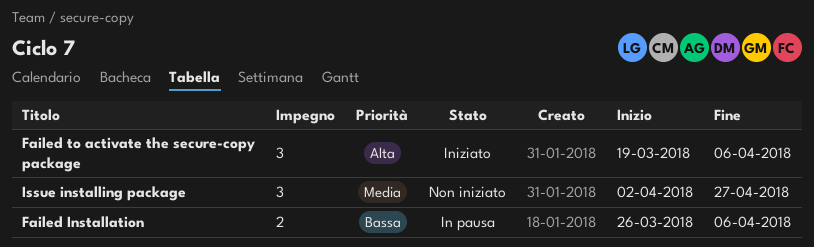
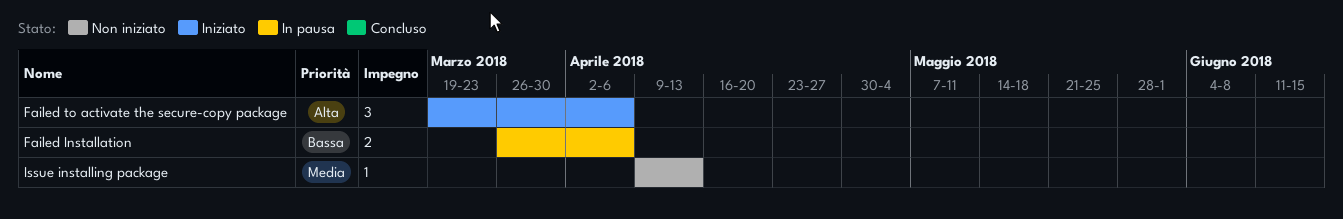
Issue installing package, estimate: 3 -> 1
Issue installing package, start: Apr 2 -> Apr 9
Issue installing package, due: Apr 27 -> Apr 13

